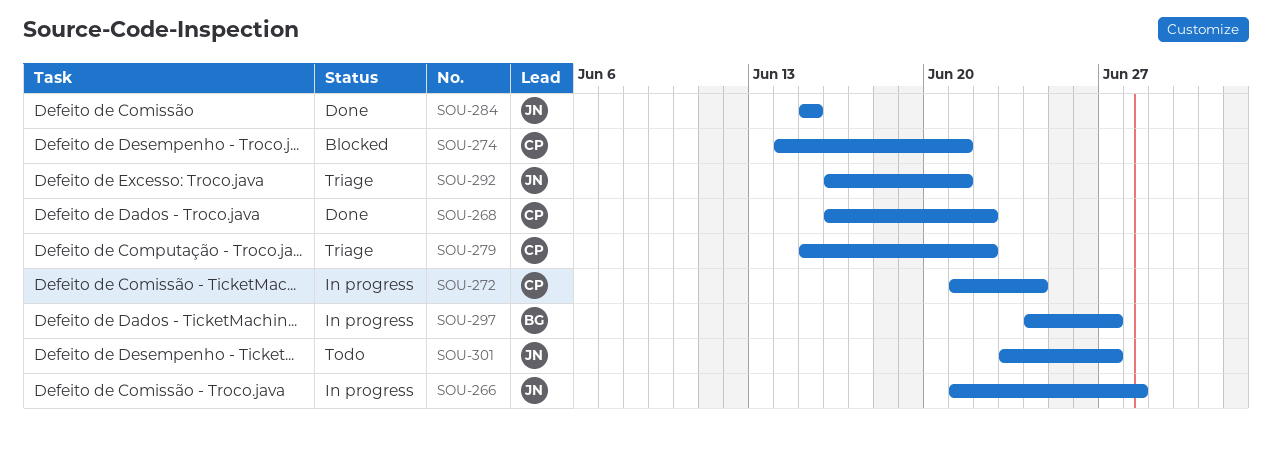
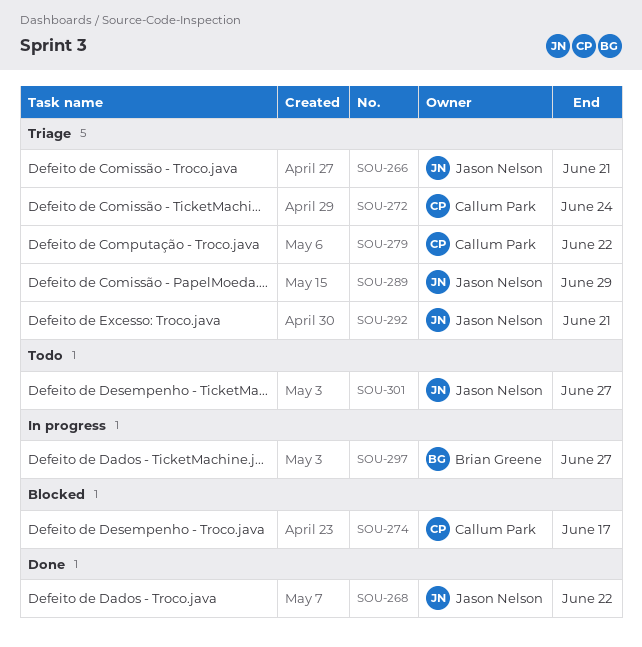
SOU-266, status: In progress -> Triage
SOU-266, due: Jun 28 -> Jun 21
SOU-268, owner: Callum Park -> Jason Nelson
SOU-272, status: In progress -> Triage
SOU-274, due: Jun 21 -> Jun 17
SOU-284: present -> none
SOU-289: none -> present

